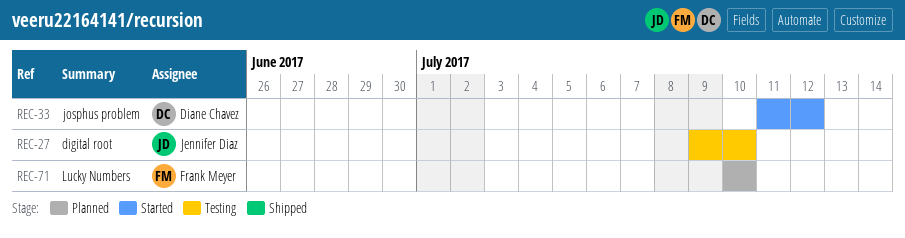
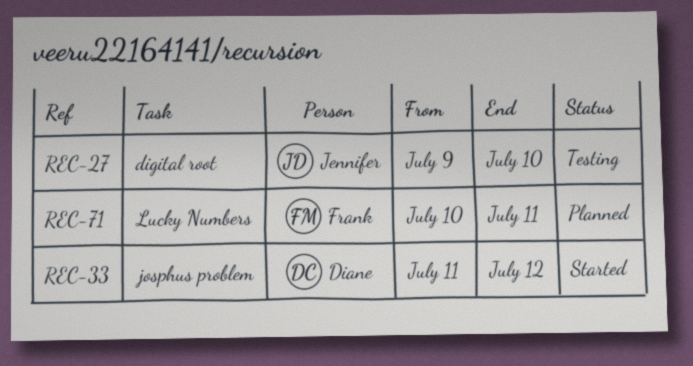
REC-71, due: Jul 10 -> Jul 11

